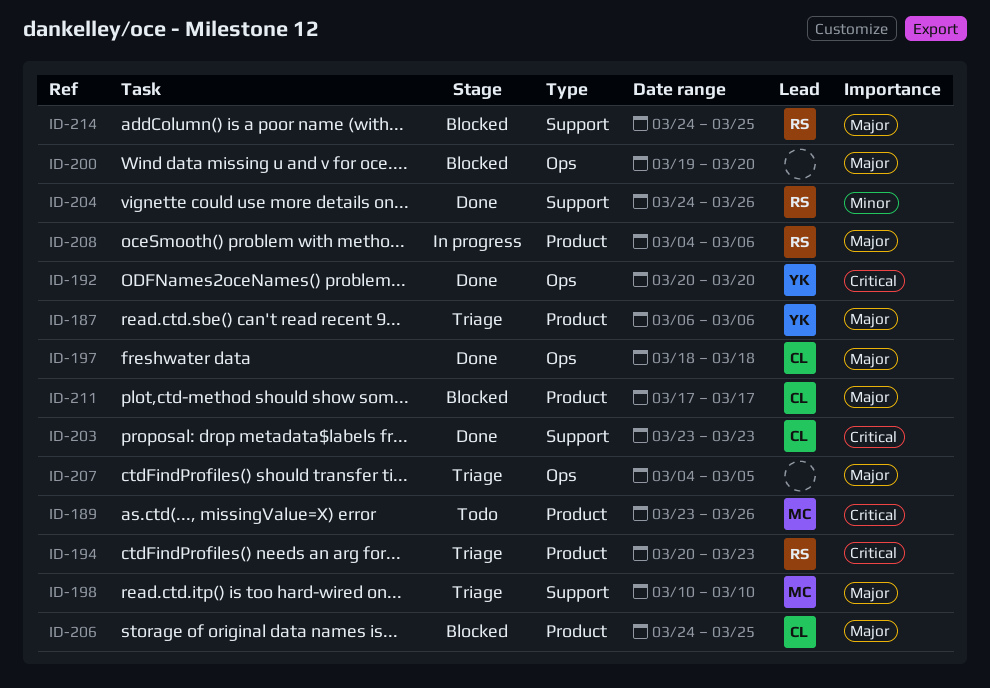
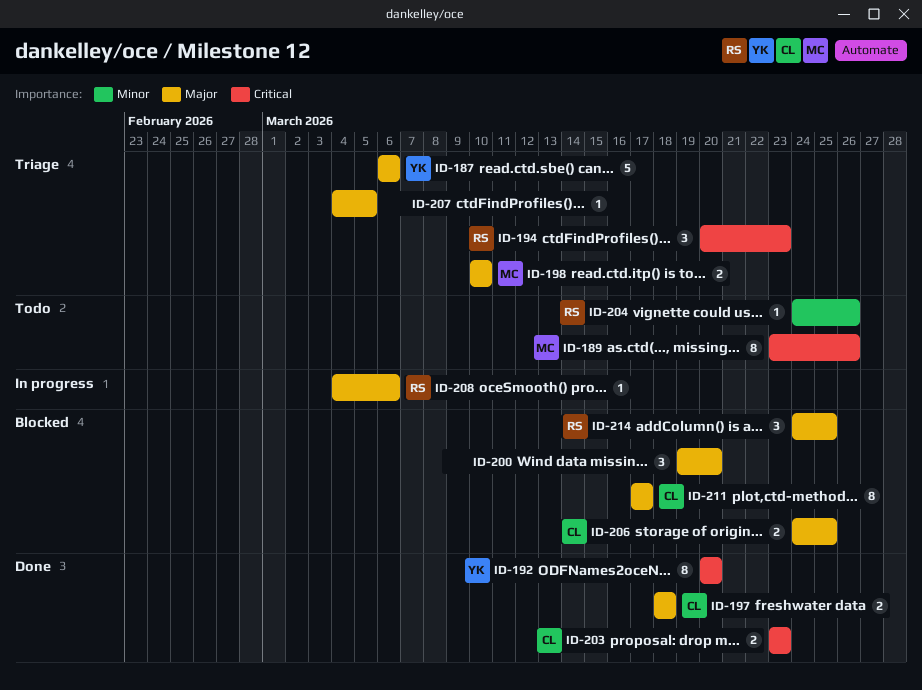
ID-204, status: Done -> Todo

